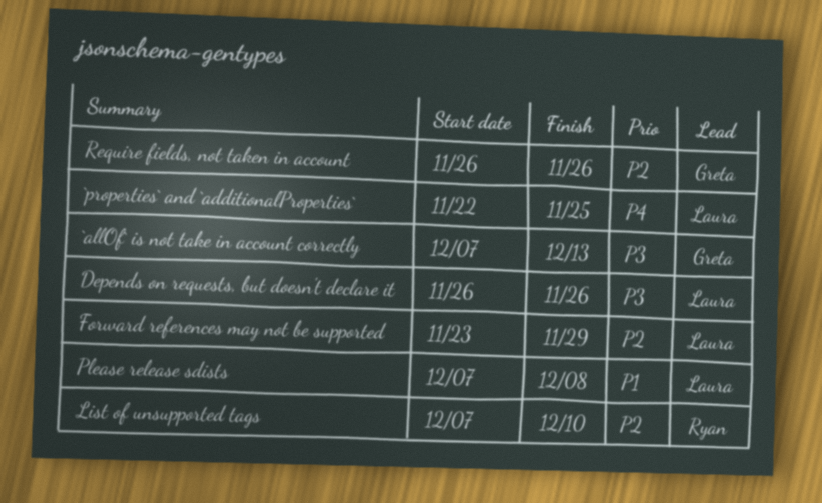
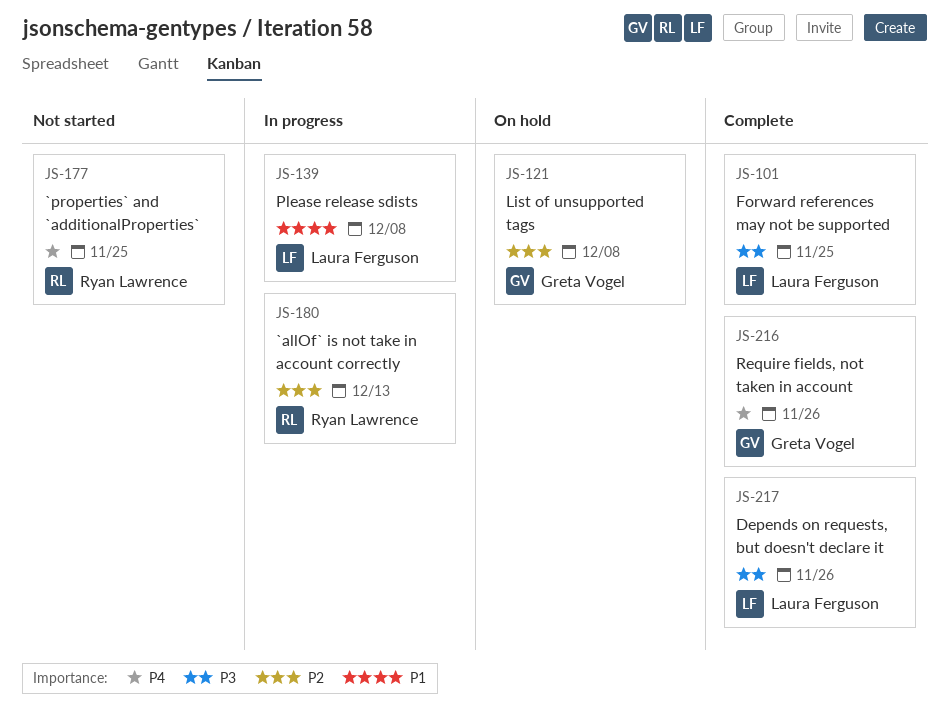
`allOf` is not take in account correctly, owner: Greta Vogel -> Ryan Lawrence
`allOf` is not take in account correctly, priority: P3 -> P2
`properties` and `additionalProperties`, owner: Laura Ferguson -> Ryan Lawrence
Forward references may not be supported, priority: P2 -> P3
Forward references may not be supported, due: Nov 29 -> Nov 25
List of unsupported tags, owner: Ryan Lawrence -> Greta Vogel
List of unsupported tags, due: Dec 10 -> Dec 8
Require fields, not taken in account, priority: P2 -> P4

